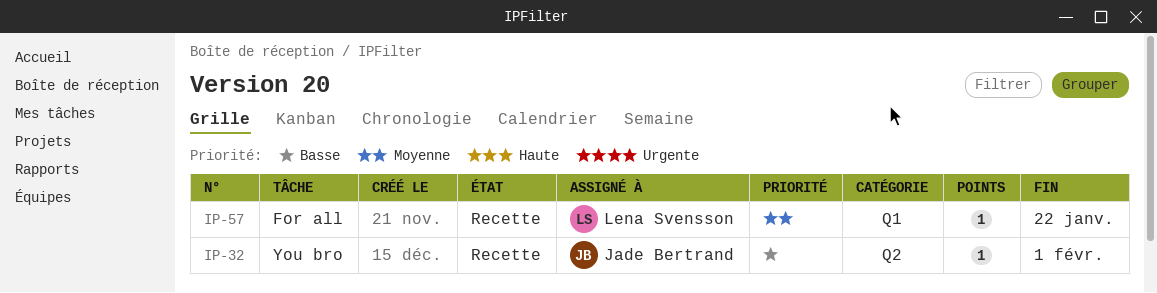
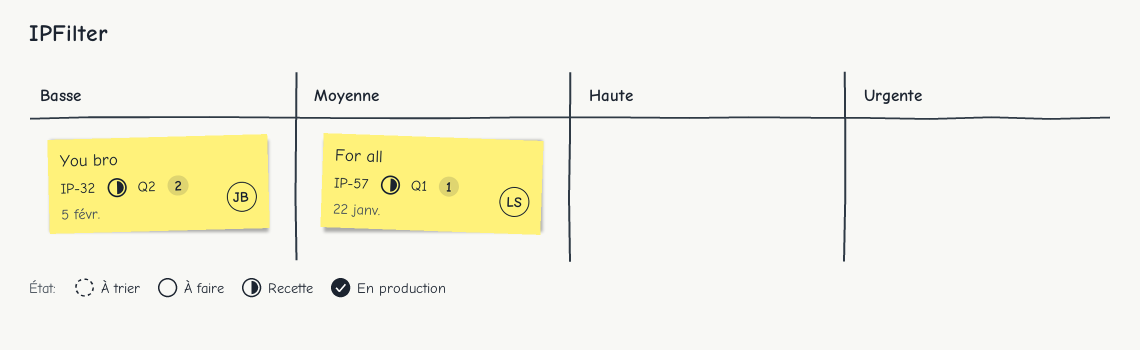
IP-32, estimate: 1 -> 2
IP-32, due: Feb 1 -> Feb 5

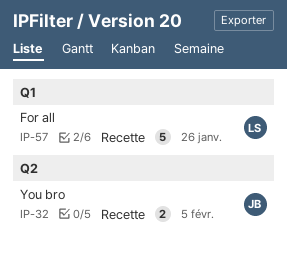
IP-57, estimate: 1 -> 5
IP-57, due: Jan 22 -> Jan 26

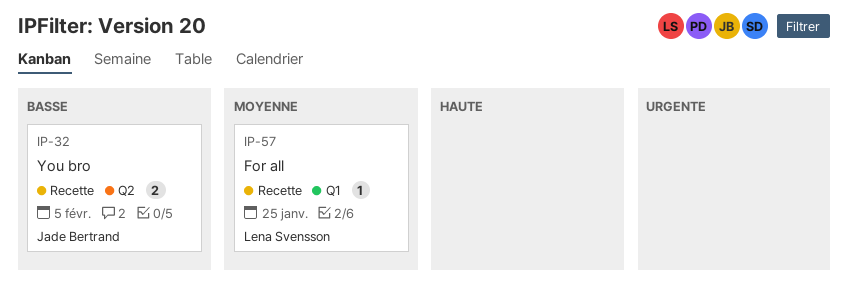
IP-57, estimate: 5 -> 1
IP-57, due: Jan 26 -> Jan 25

